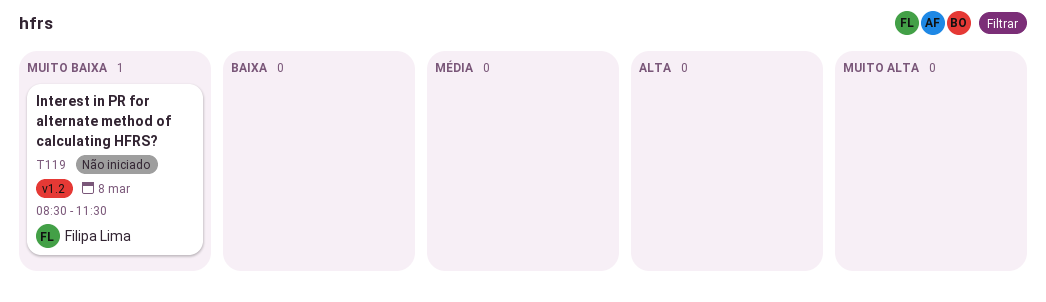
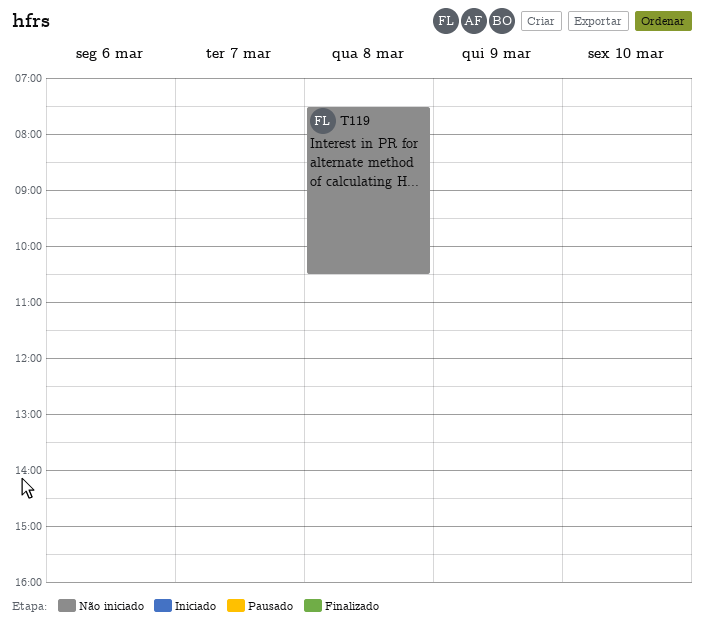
T119, begins: 08:30 -> 07:30
T119, ends: 11:30 -> 10:30

